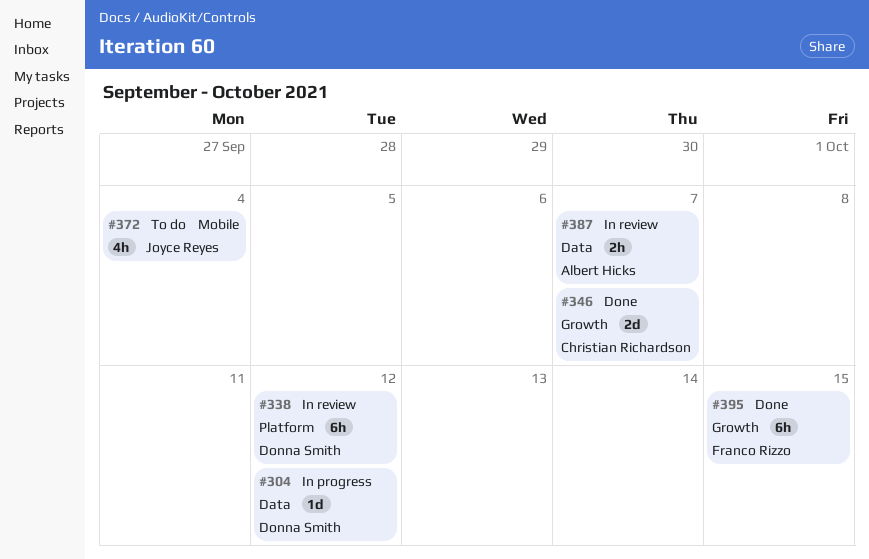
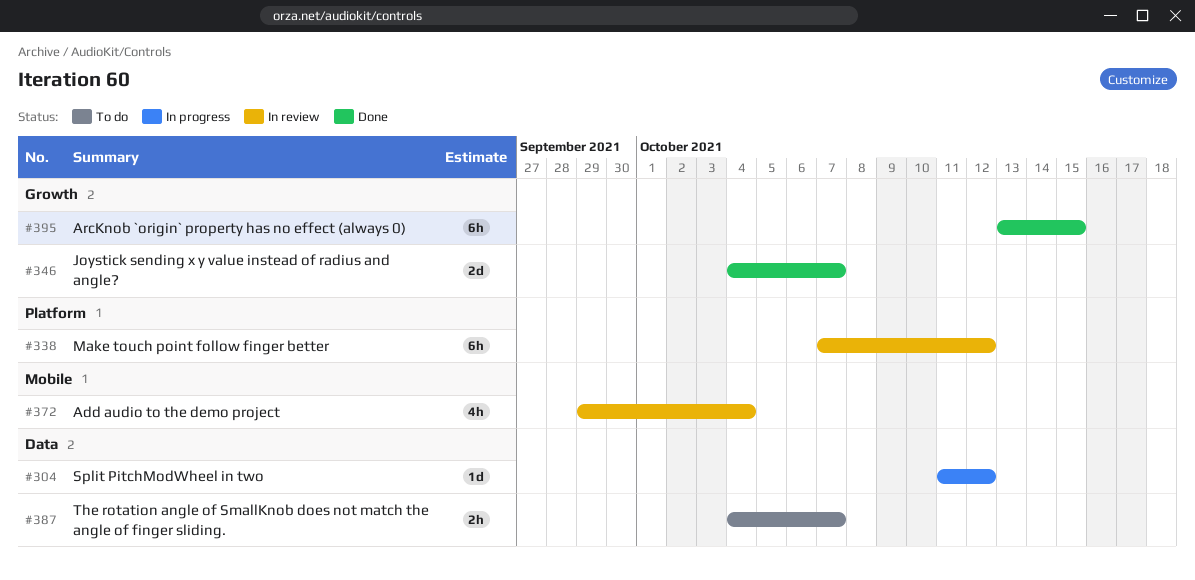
#372, status: To do -> In review
#387, status: In review -> To do

